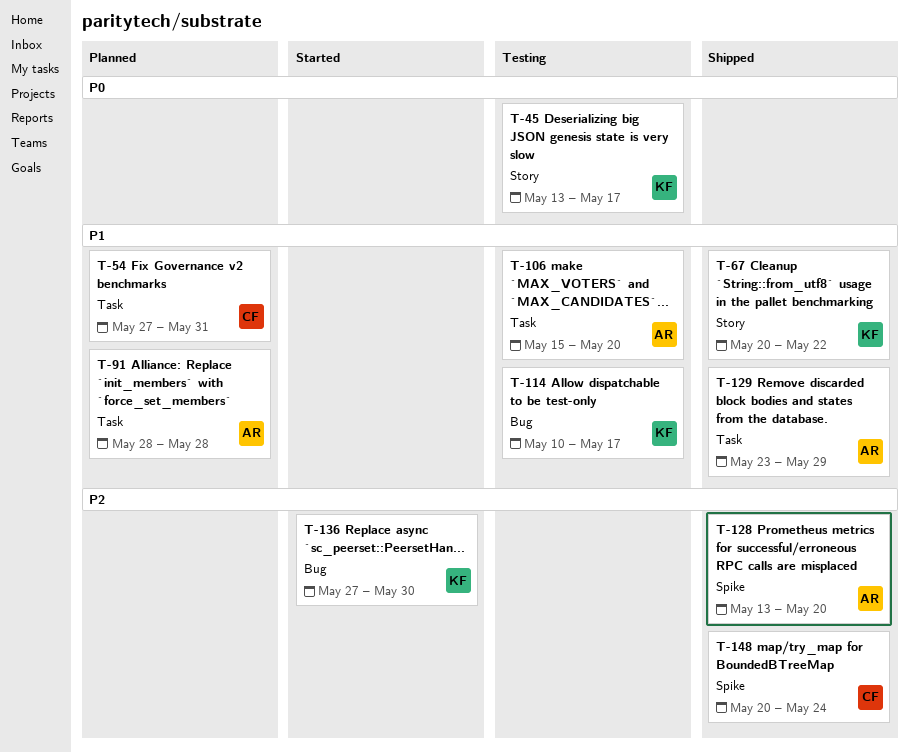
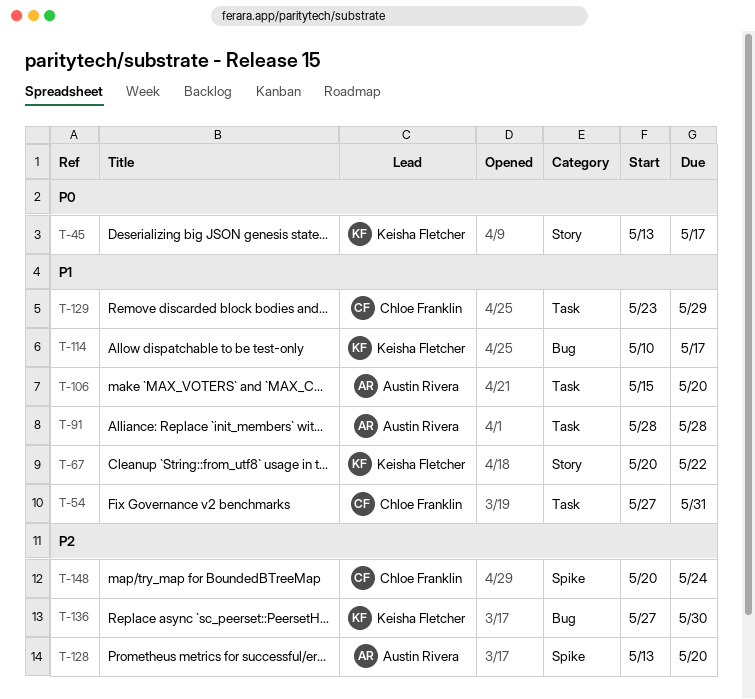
T-129, owner: Austin Rivera -> Chloe Franklin

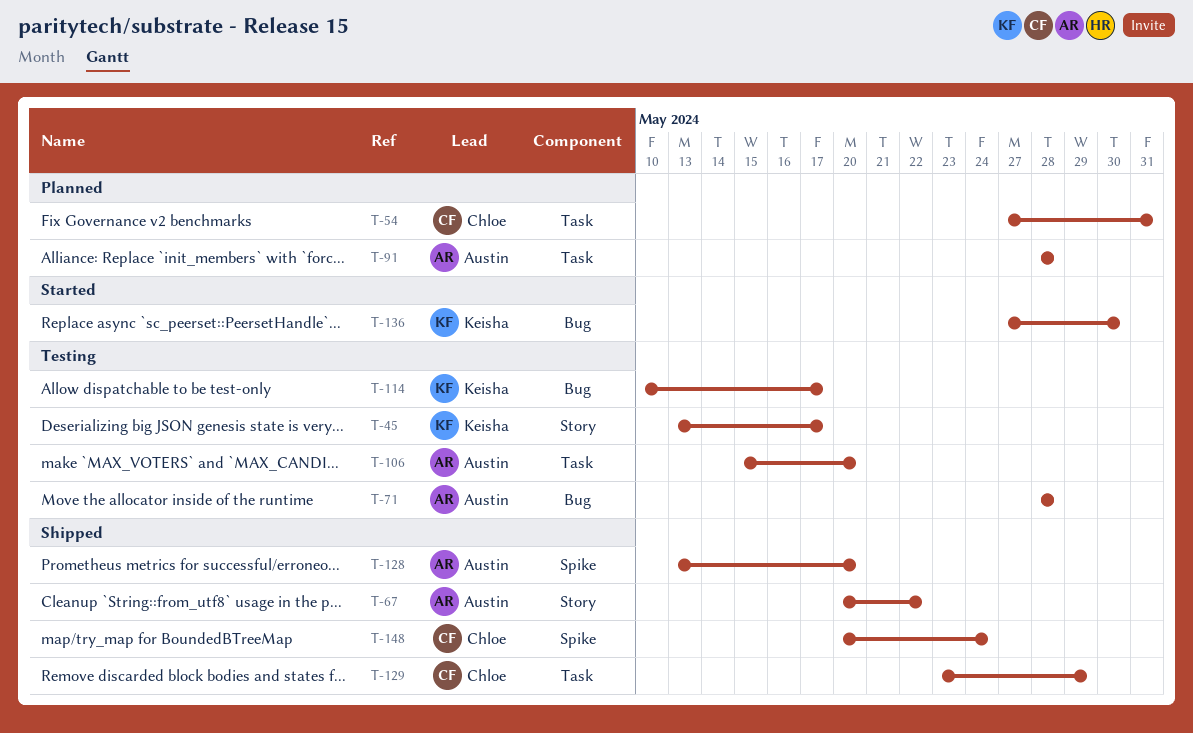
T-67, owner: Keisha Fletcher -> Austin Rivera
T-71: none -> present

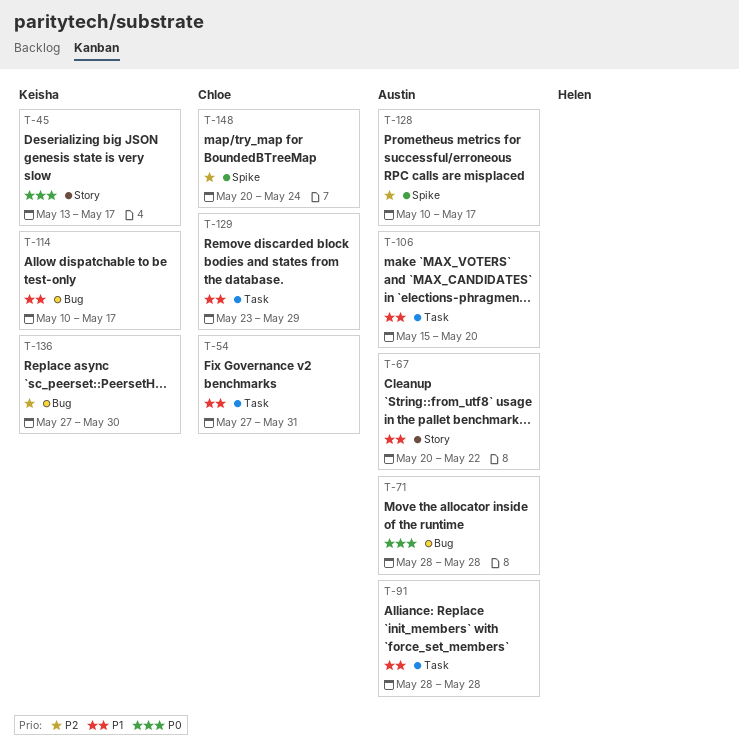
T-128, start: May 13 -> May 10
T-128, due: May 20 -> May 17

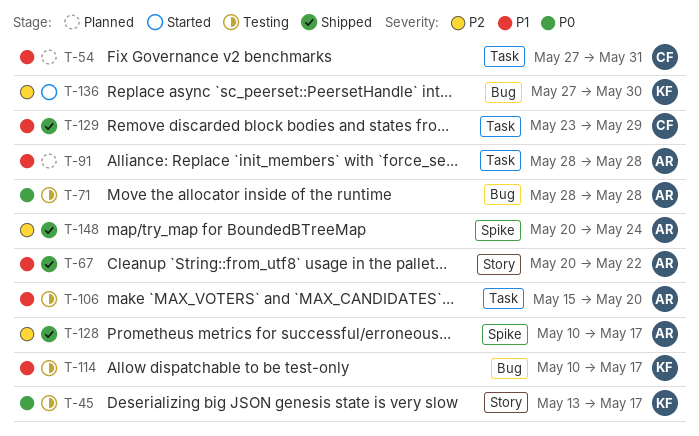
T-148, owner: Chloe -> Austin

